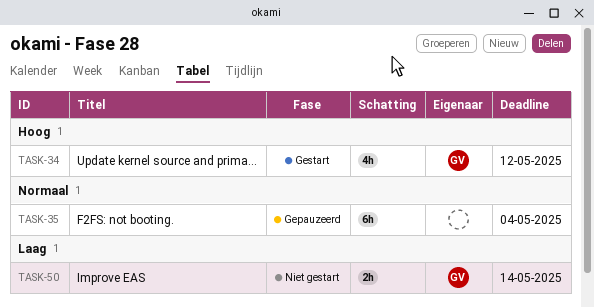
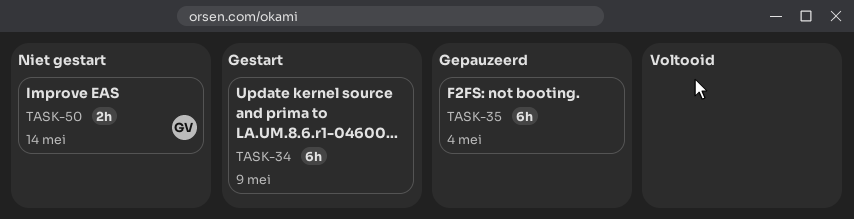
TASK-34, owner: GV -> none
TASK-34, estimate: 4h -> 6h
TASK-34, due: May 12 -> May 9

